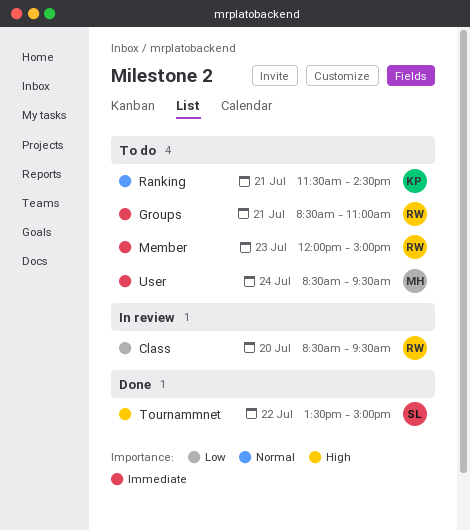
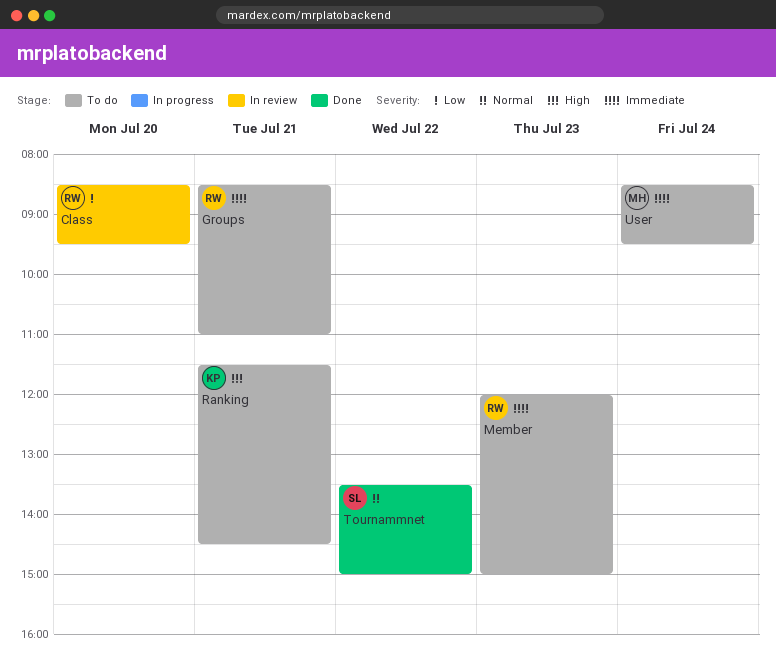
Ranking, priority: Normal -> High
Tournammnet, priority: High -> Normal

